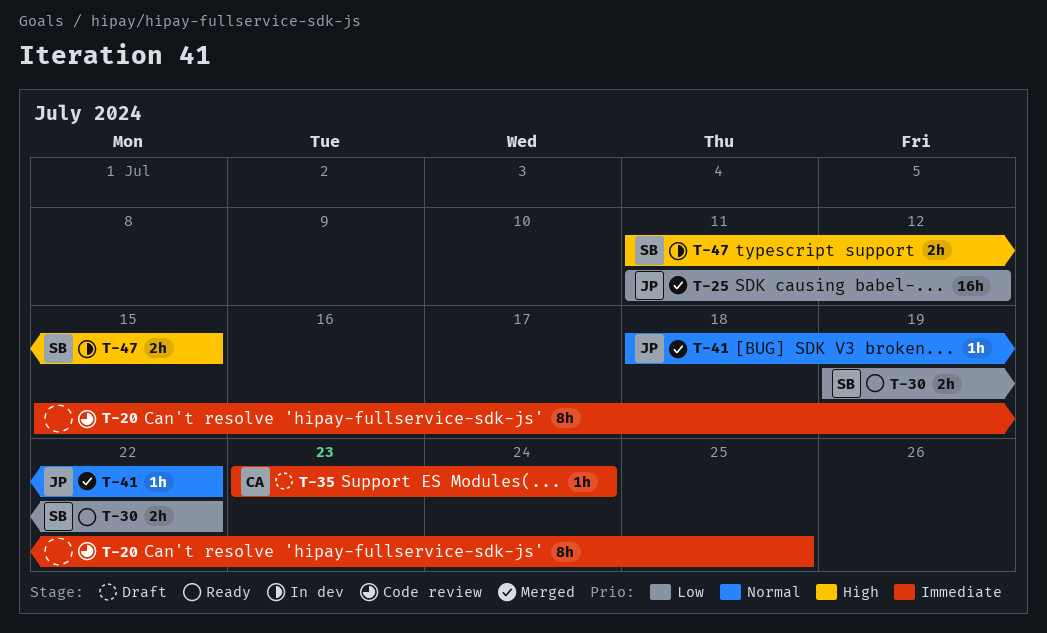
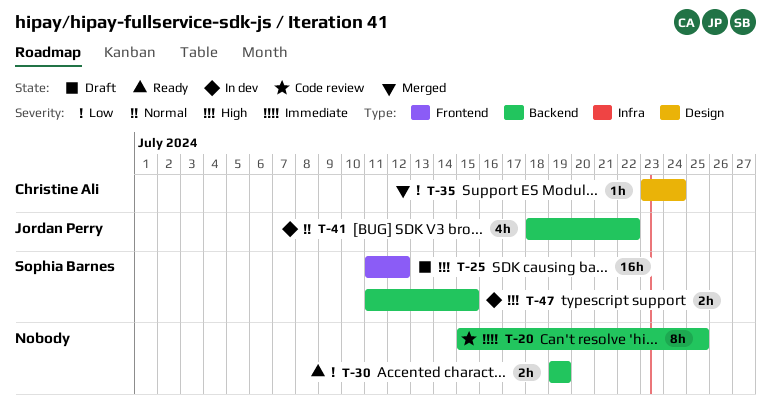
T-25, status: Merged -> Draft
T-25, owner: Jordan Perry -> Sophia Barnes
T-25, priority: Low -> High
T-30, owner: Sophia Barnes -> none
T-30, due: Jul 22 -> Jul 19
T-35, status: Draft -> Merged
T-35, priority: Immediate -> Low
T-41, status: Merged -> In dev
T-41, estimate: 1h -> 4h

